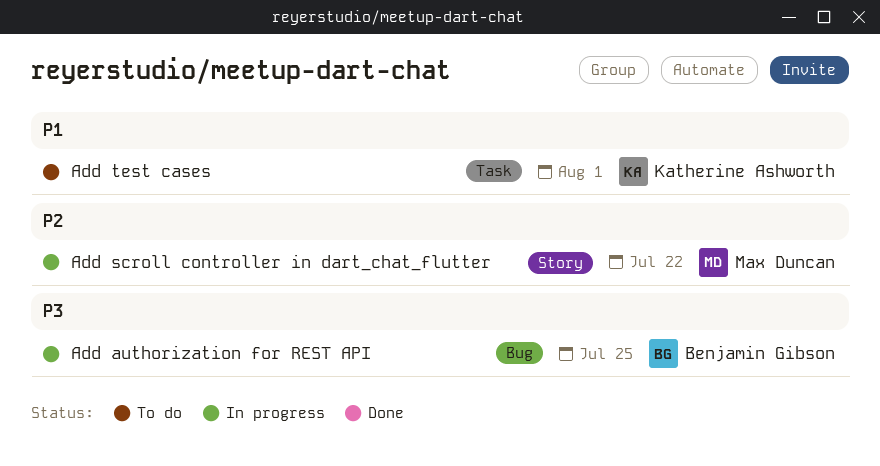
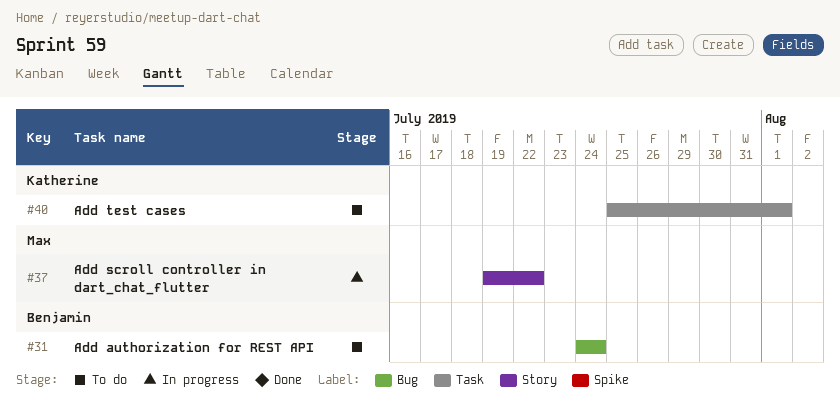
Add authorization for REST API, status: In progress -> To do
Add authorization for REST API, due: Jul 25 -> Jul 24

